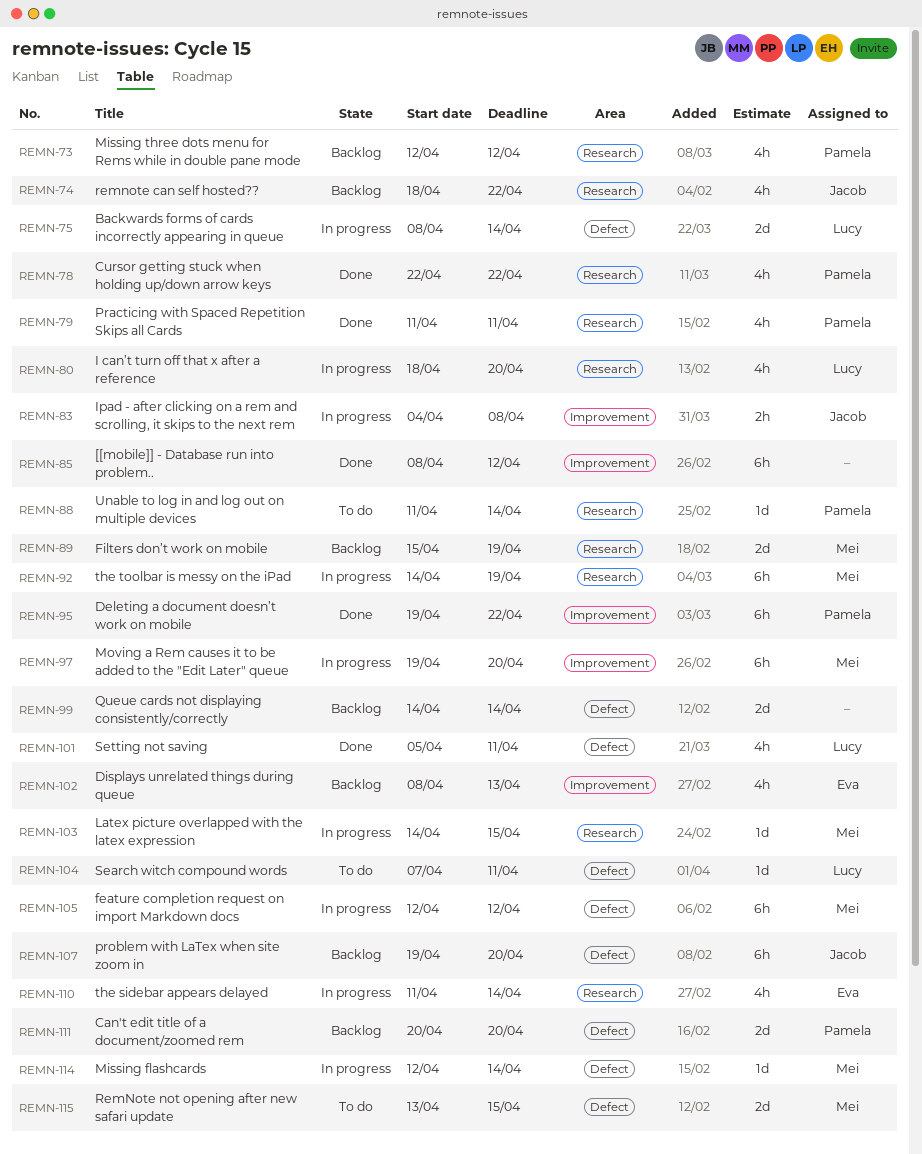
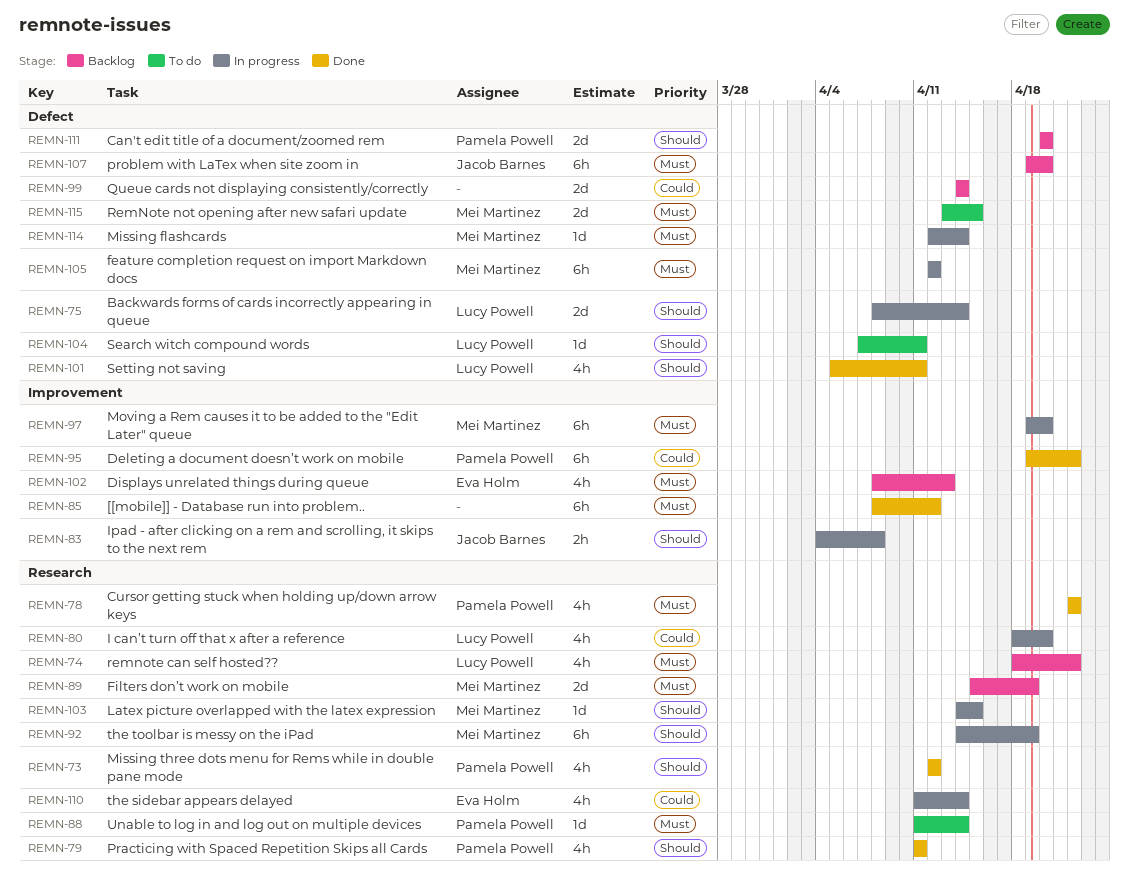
REMN-73, status: Backlog -> Done
REMN-74, owner: Jacob Barnes -> Lucy Powell

